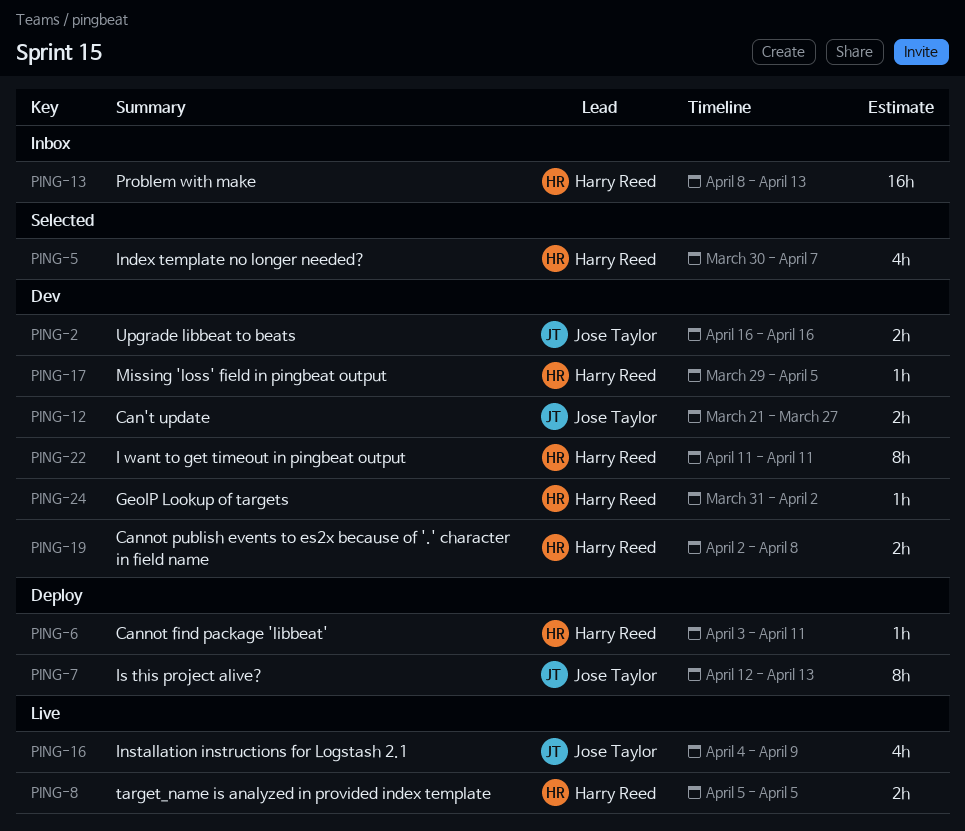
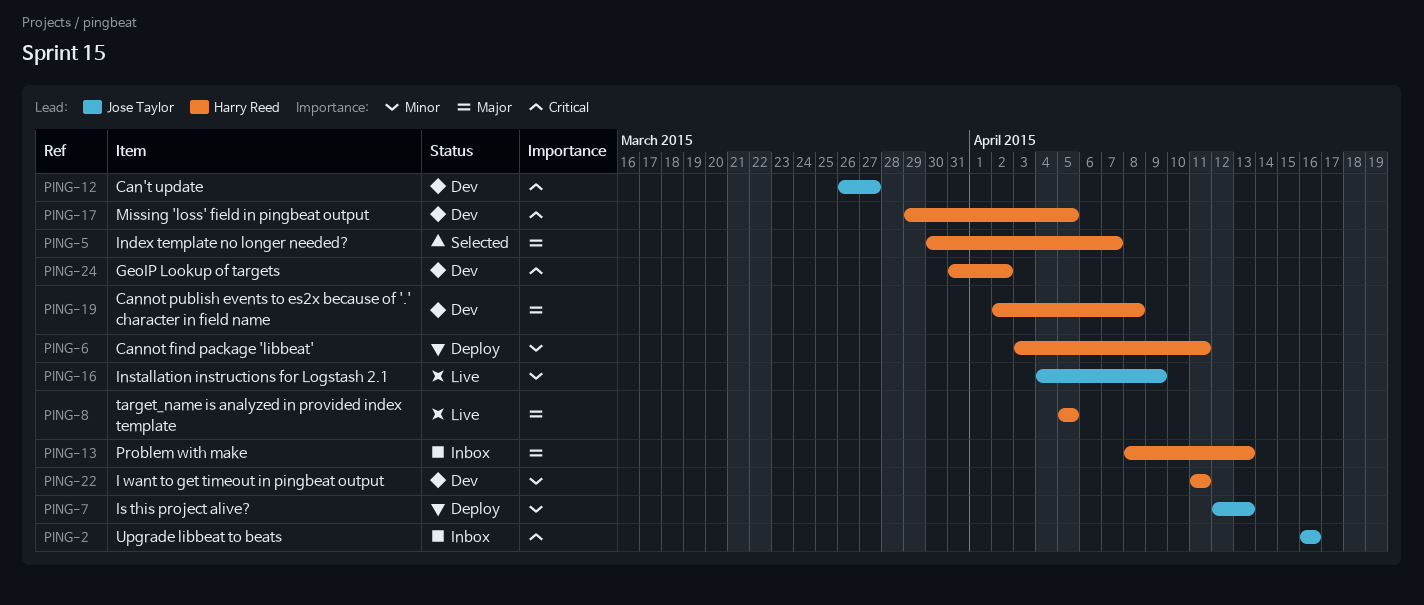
PING-2, status: Dev -> Inbox
PING-12, start: Mar 21 -> Mar 26

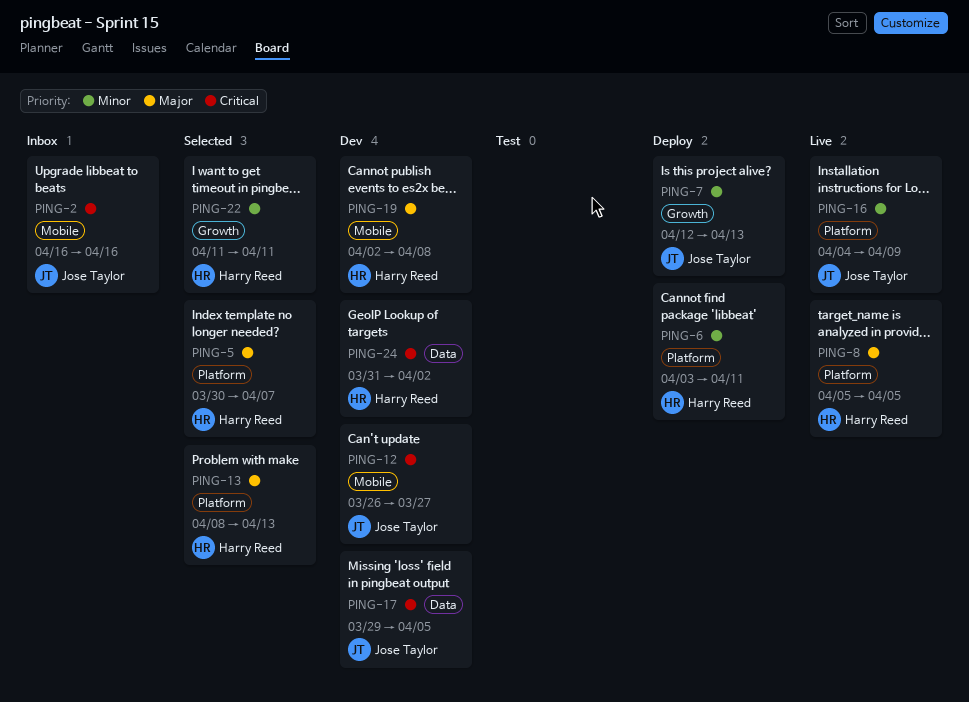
PING-13, status: Inbox -> Selected
PING-17, owner: Harry Reed -> Jose Taylor
PING-22, status: Dev -> Selected

